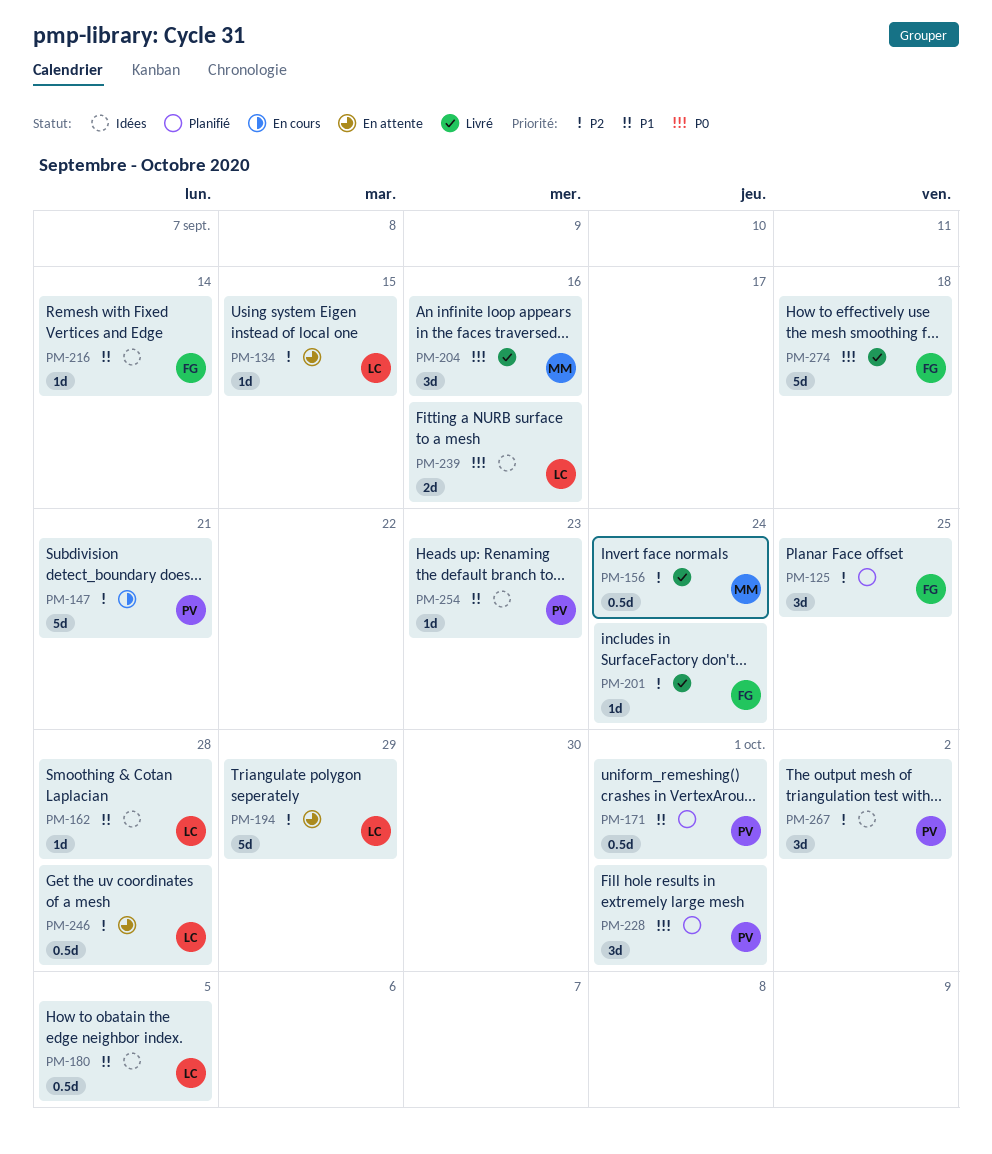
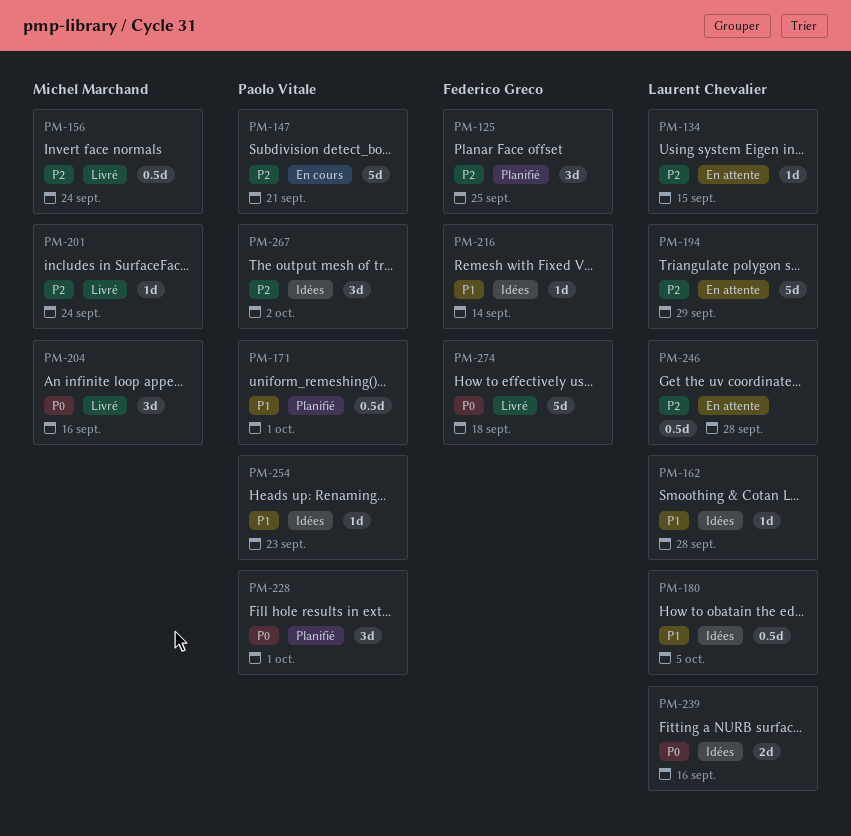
PM-201, owner: Federico Greco -> Michel Marchand

